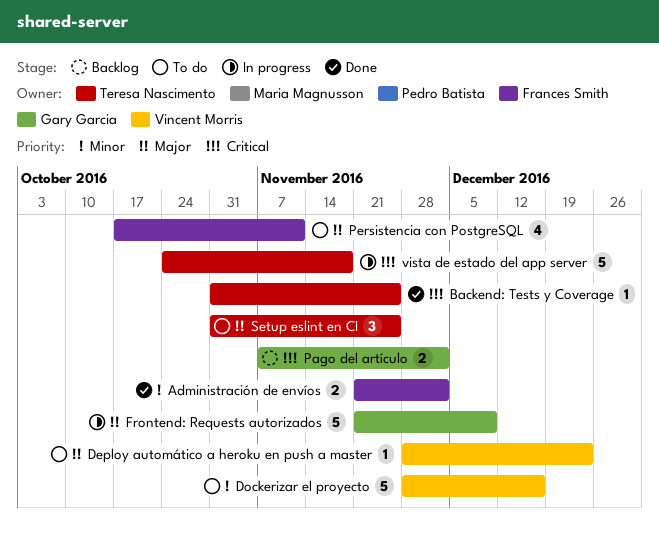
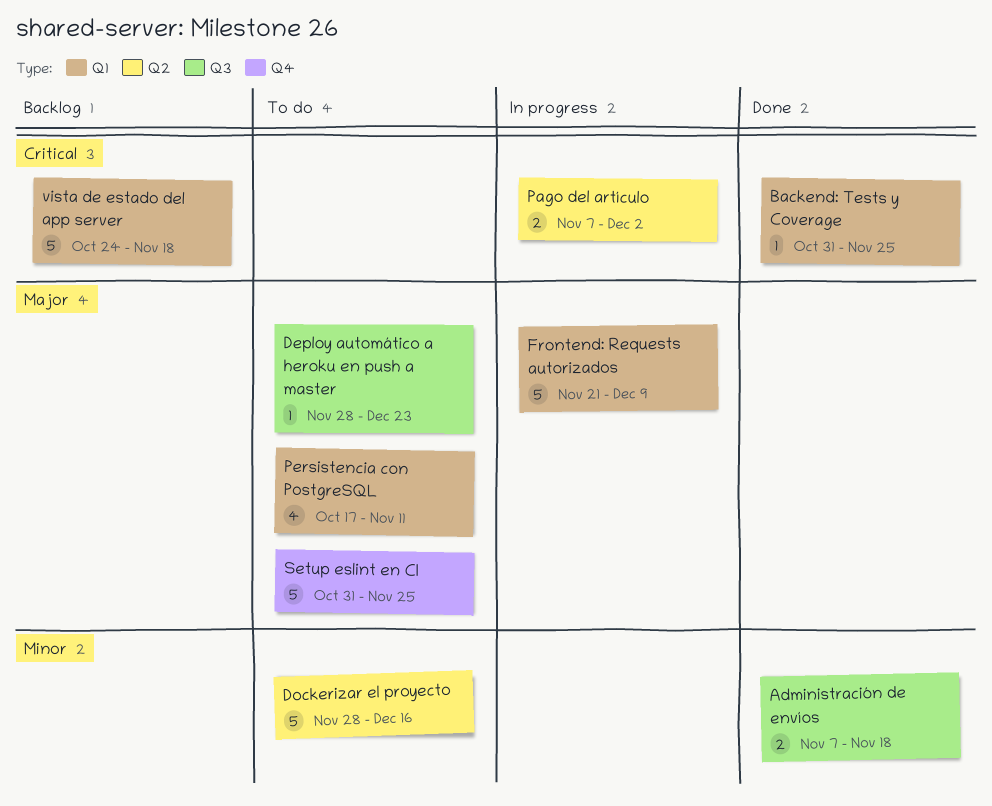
Administración de envíos, start: Nov 21 -> Nov 7
Administración de envíos, due: Dec 2 -> Nov 18
Pago del artículo, status: Backlog -> In progress
Setup eslint en CI, estimate: 3 -> 5
vista de estado del app server, status: In progress -> Backlog

